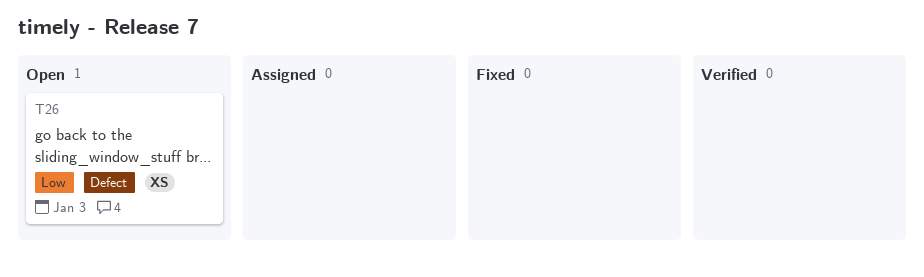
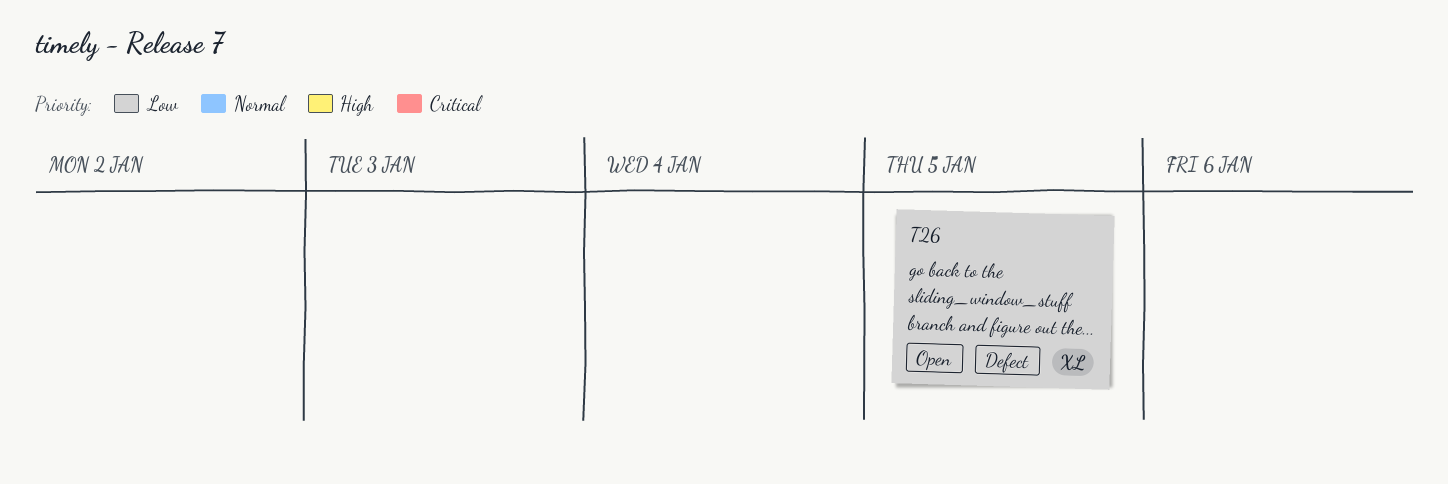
T26, estimate: XS -> XL
T26, due: Jan 3 -> Jan 5

